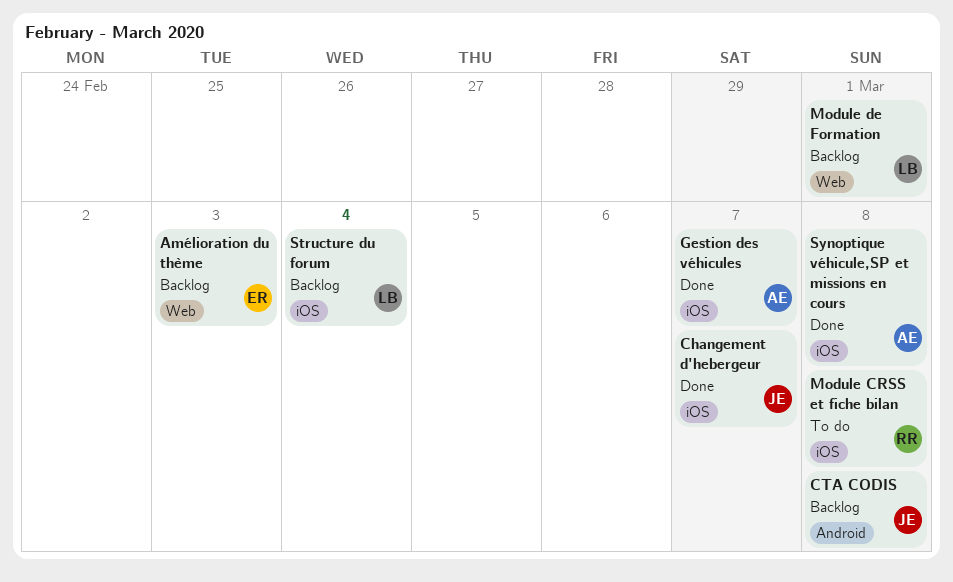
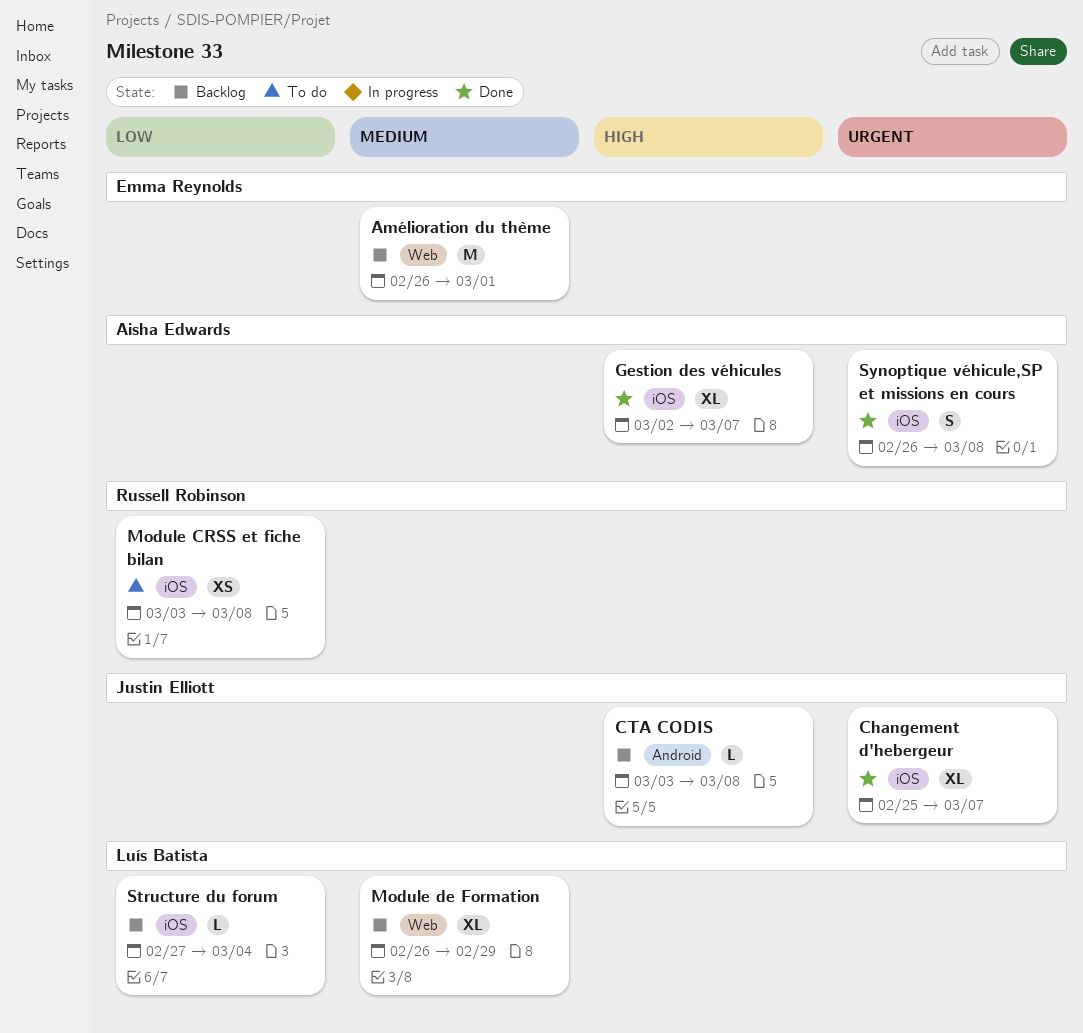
Amélioration du thème, due: Mar 3 -> Mar 1
Module de Formation, due: Mar 1 -> Feb 29

